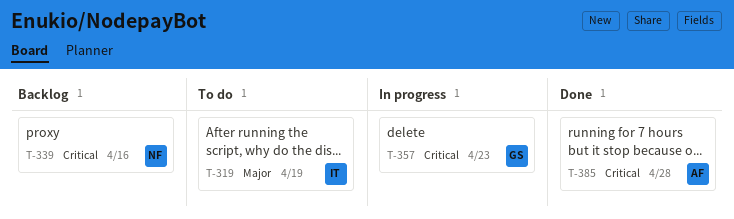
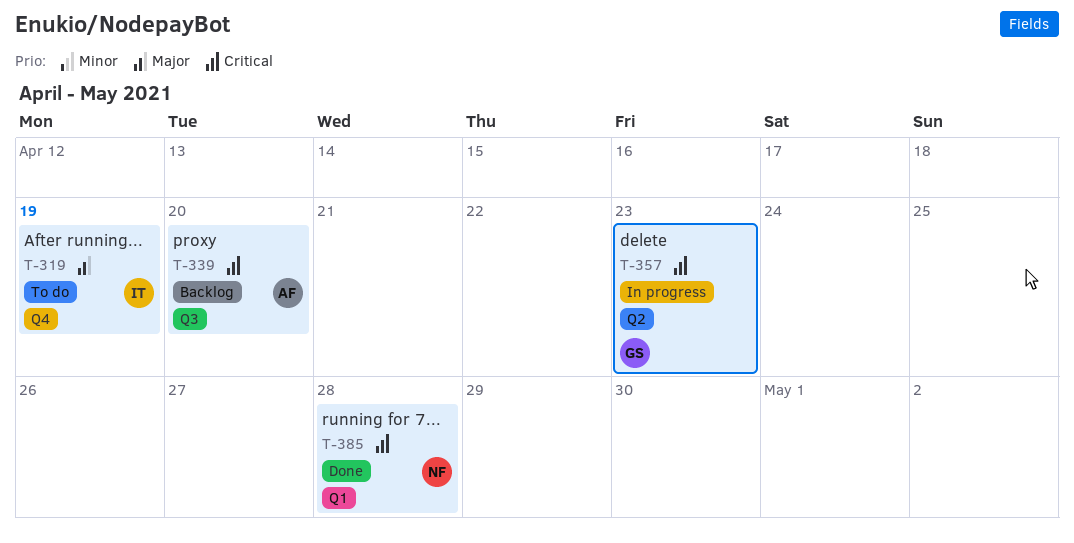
T-339, owner: NF -> AF
T-339, due: Apr 16 -> Apr 20
T-385, owner: AF -> NF

